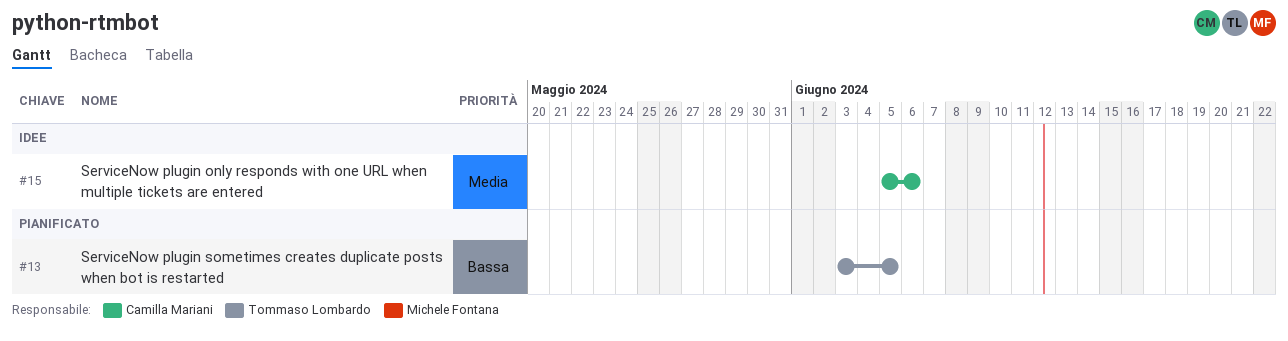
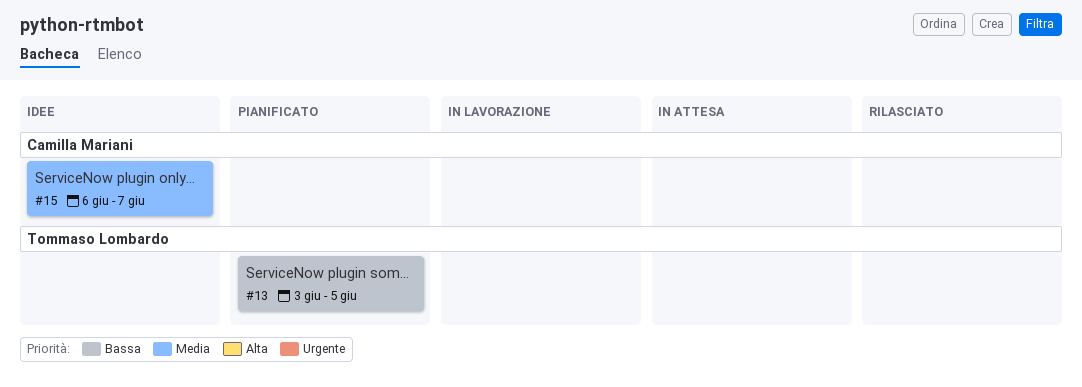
#15, start: Jun 5 -> Jun 6
#15, due: Jun 6 -> Jun 7

